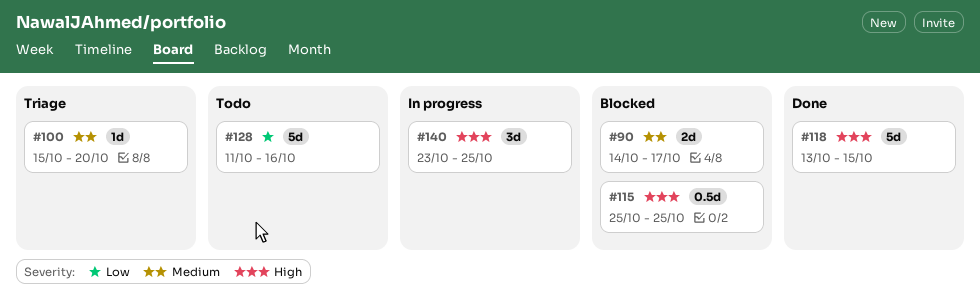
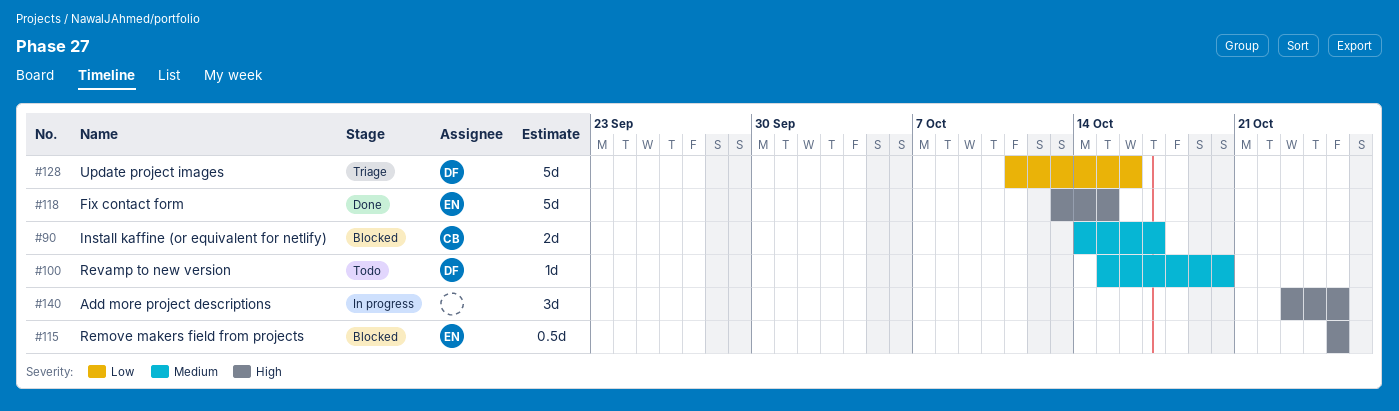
#100, status: Triage -> Todo
#128, status: Todo -> Triage

